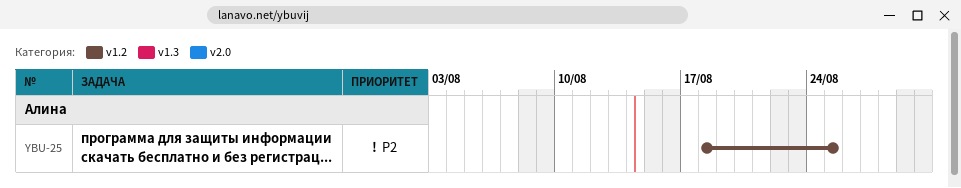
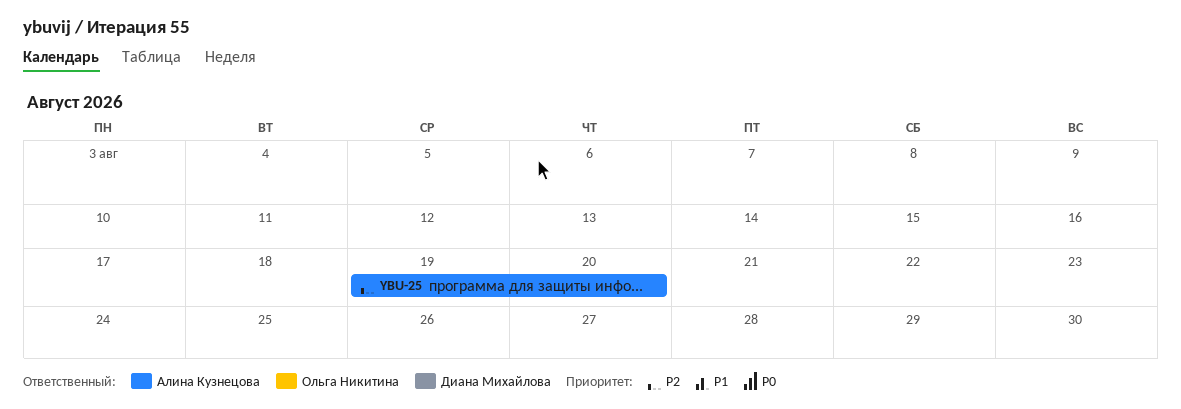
YBU-25, start: Aug 18 -> Aug 19
YBU-25, due: Aug 25 -> Aug 20

